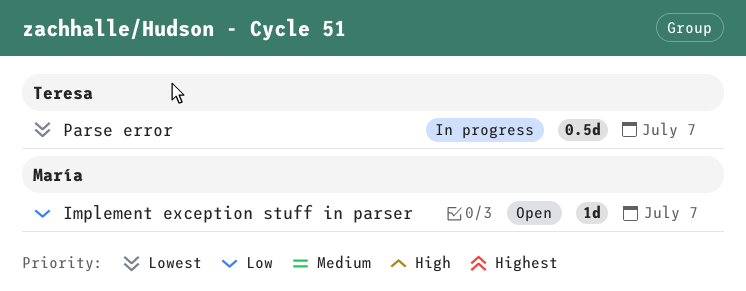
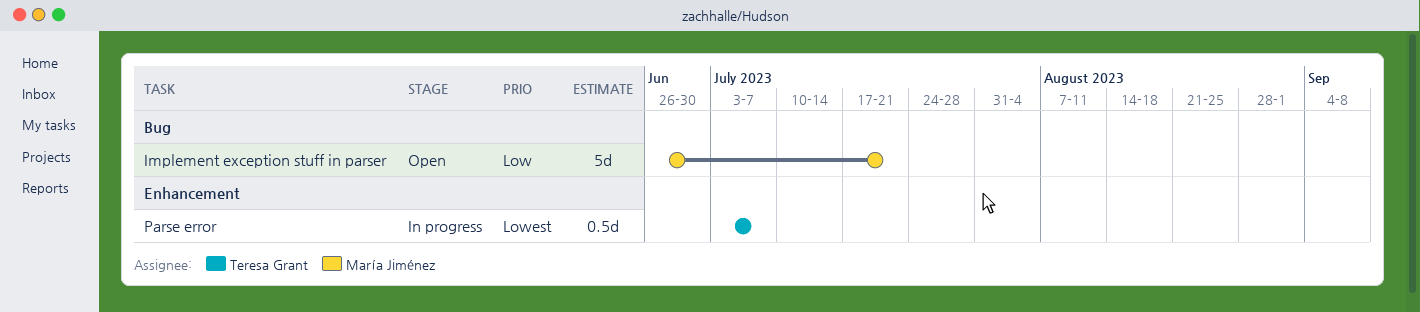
Implement exception stuff in parser, estimate: 1d -> 5d
Implement exception stuff in parser, due: Jul 7 -> Jul 21

